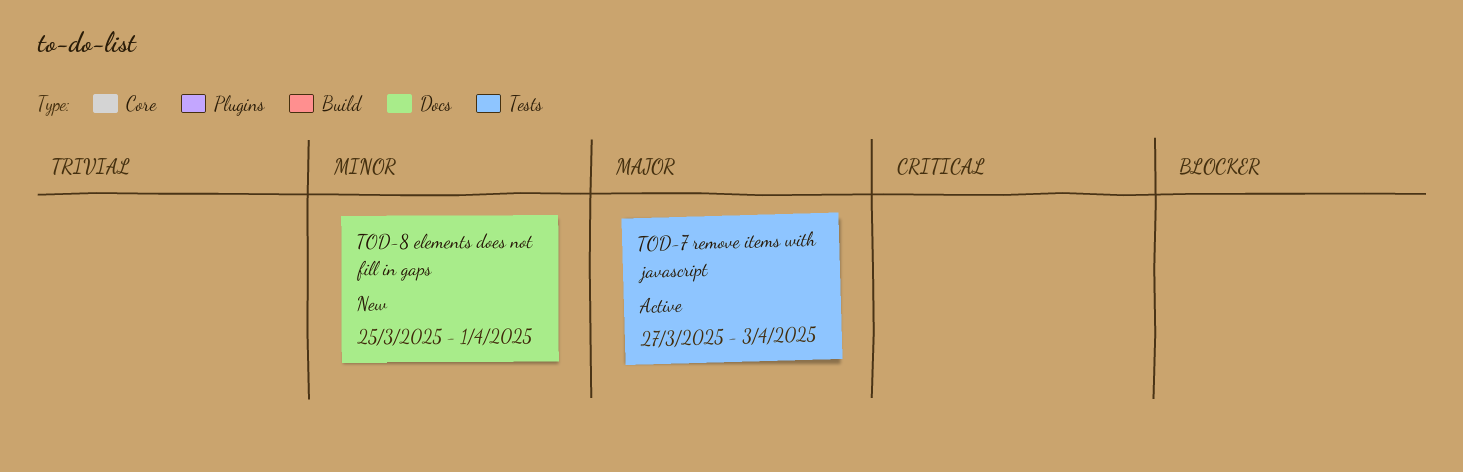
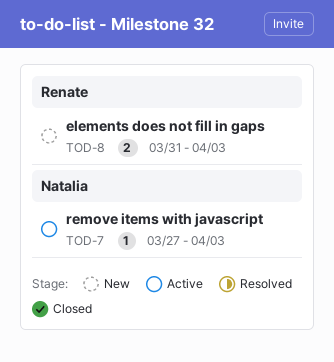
TOD-8, start: Mar 25 -> Mar 31
TOD-8, due: Apr 1 -> Apr 3

